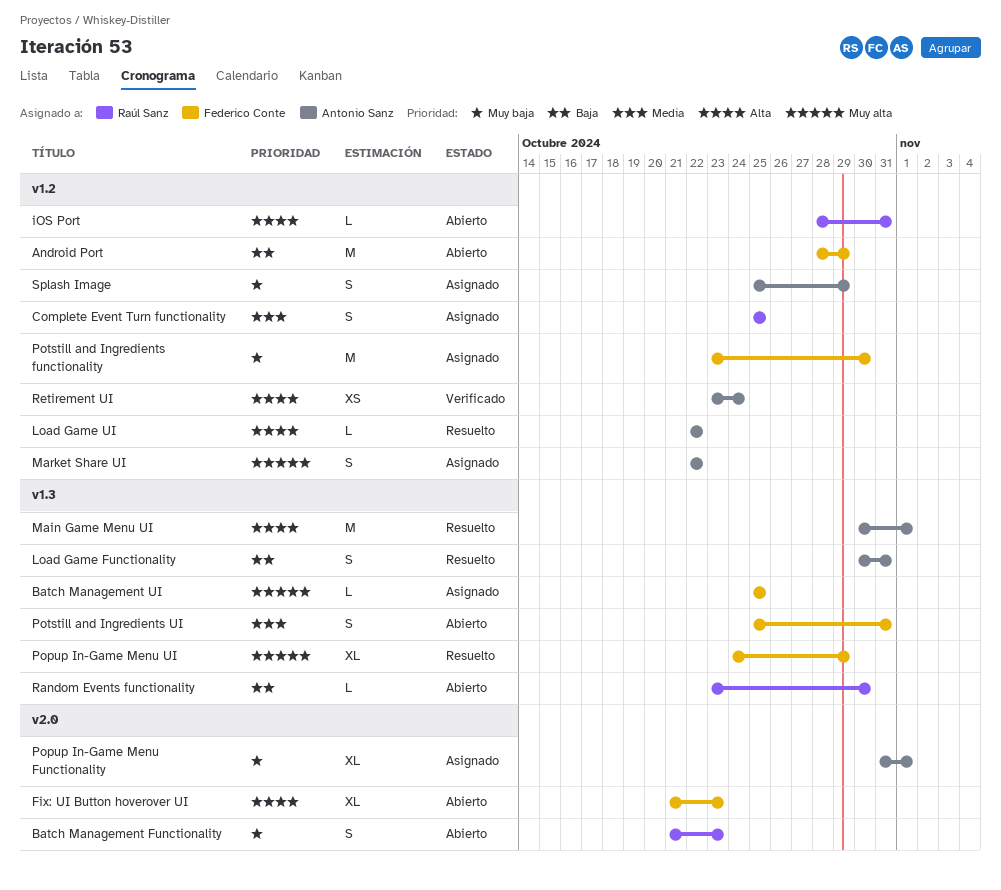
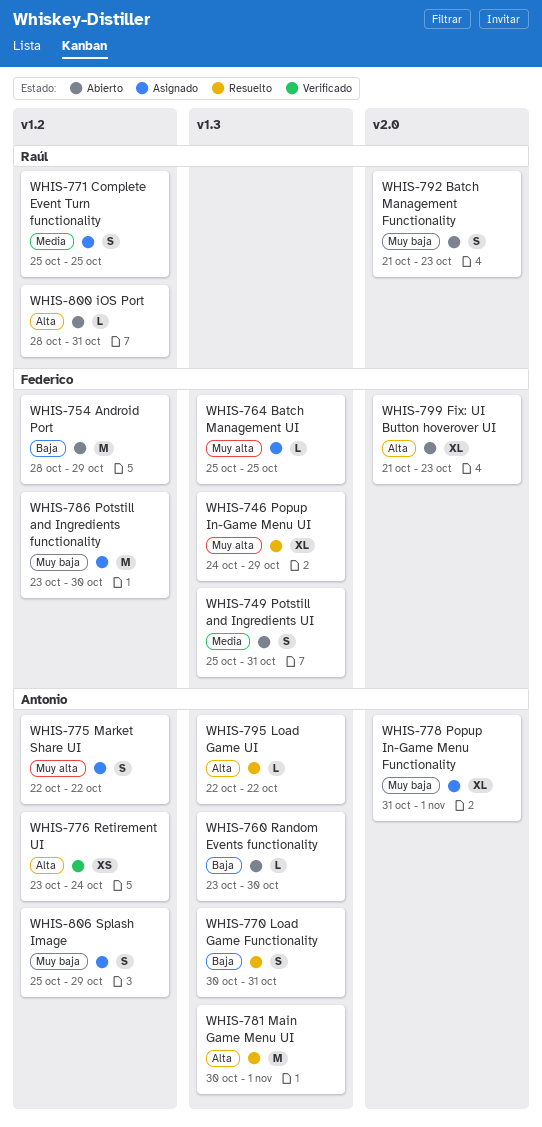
Load Game UI, label: v1.2 -> v1.3
Random Events functionality, owner: Raúl Sanz -> Antonio Sanz

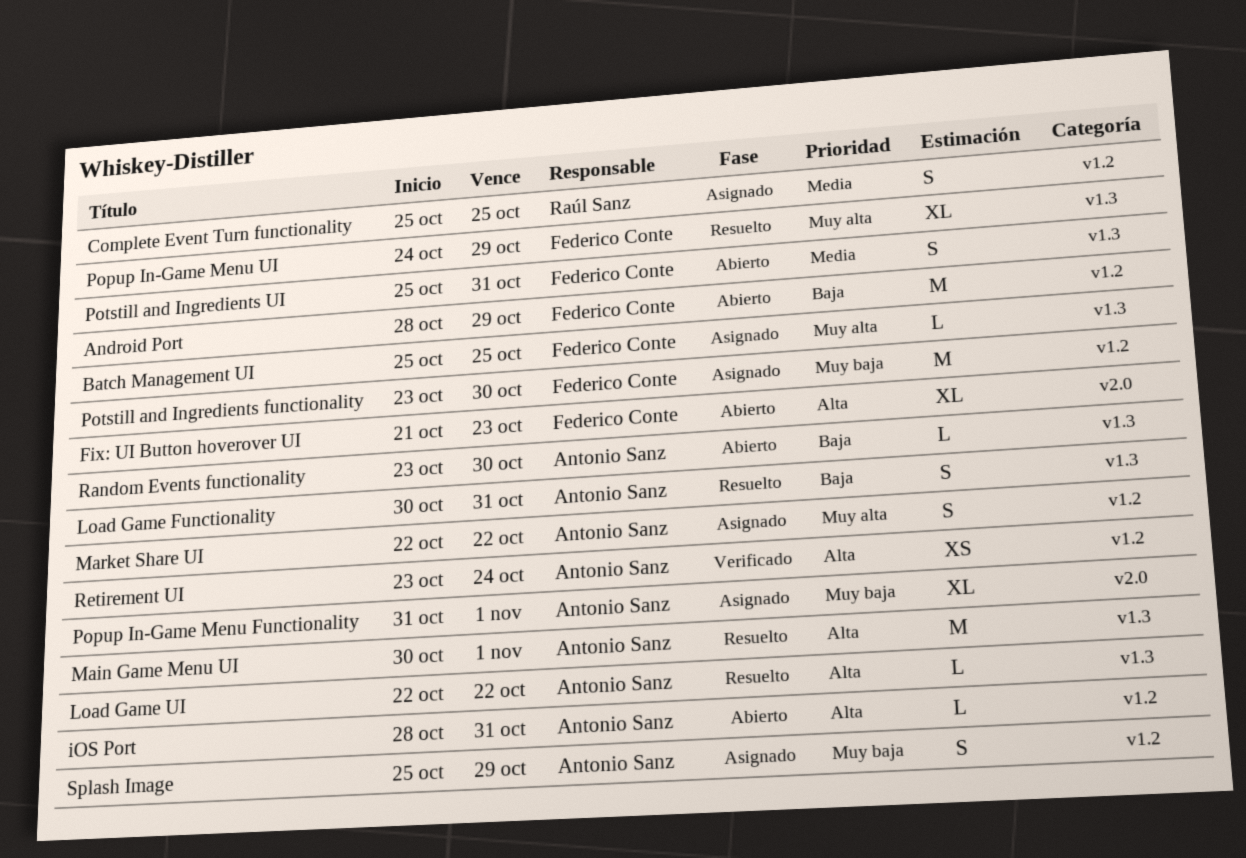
Batch Management Functionality: present -> none
iOS Port, owner: Raúl Sanz -> Antonio Sanz

